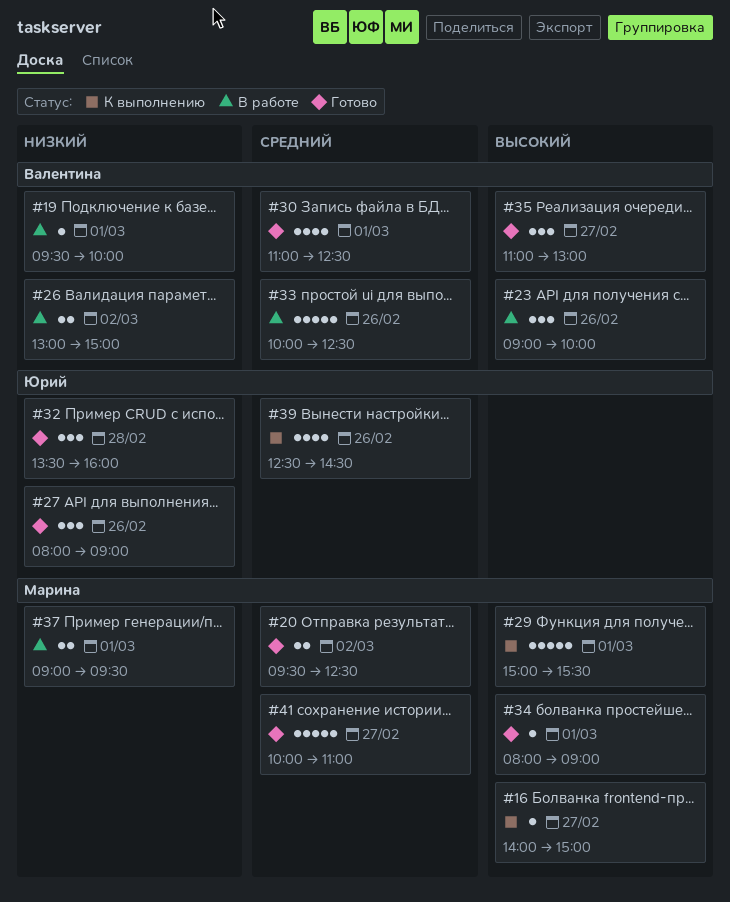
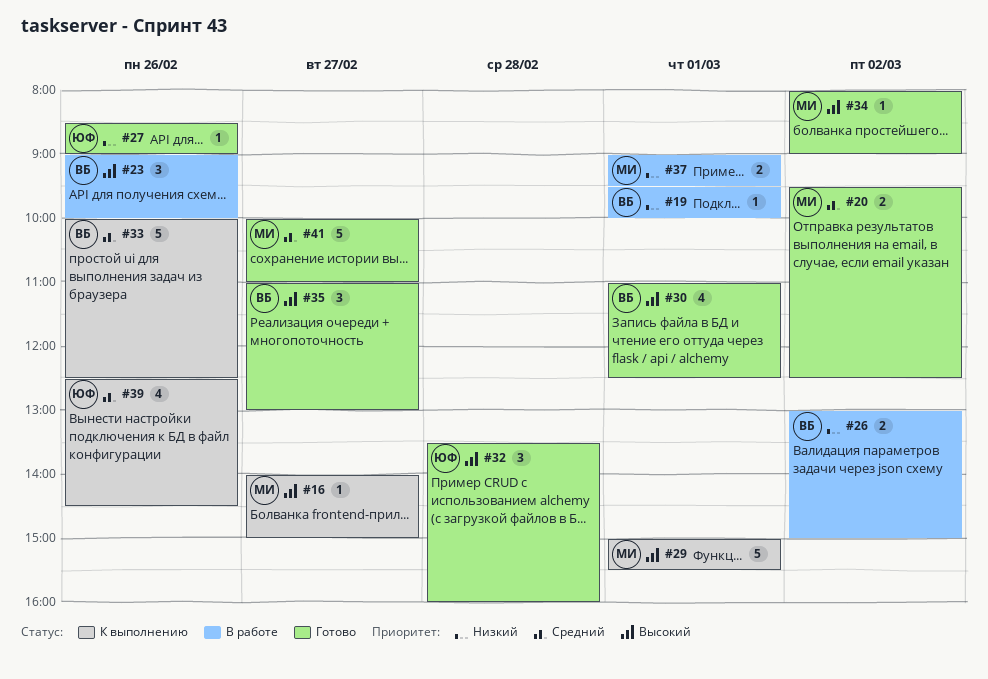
#27, estimate: 3 -> 1
#27, begins: 08:00 -> 08:30
#30, priority: Средний -> Высокий
#32, priority: Низкий -> Высокий
#33, status: В работе -> К выполнению
#34, day: Mar 1 -> Mar 2

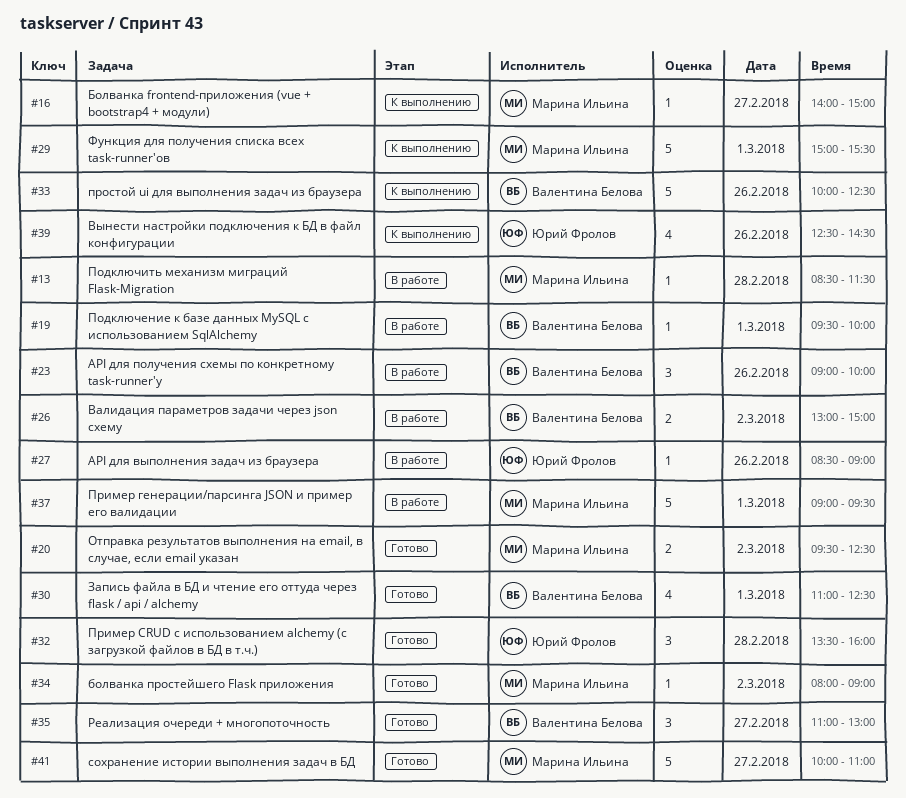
#13: none -> present
#27, status: Готово -> В работе
#37, estimate: 2 -> 5

